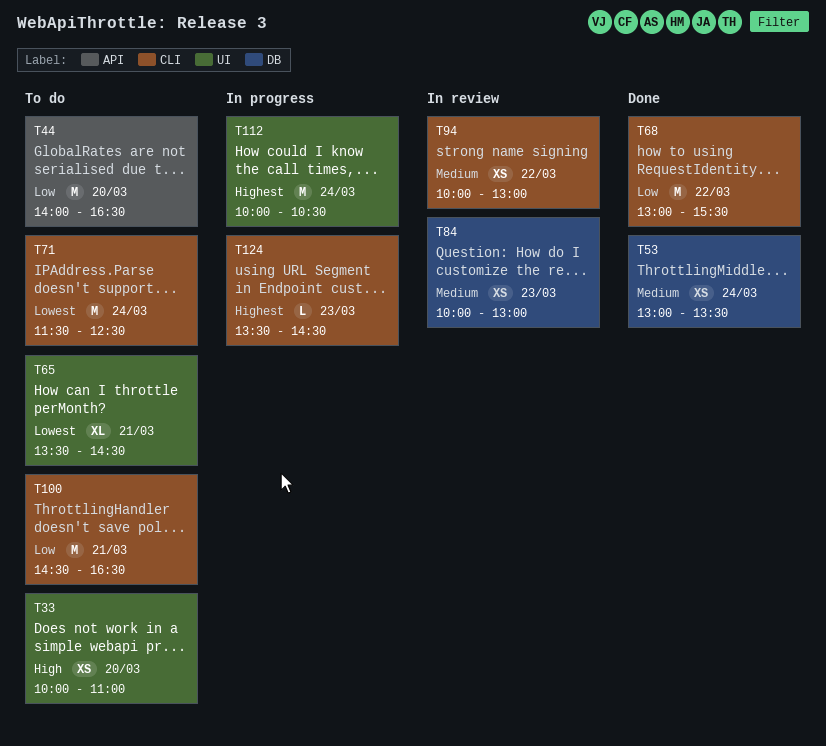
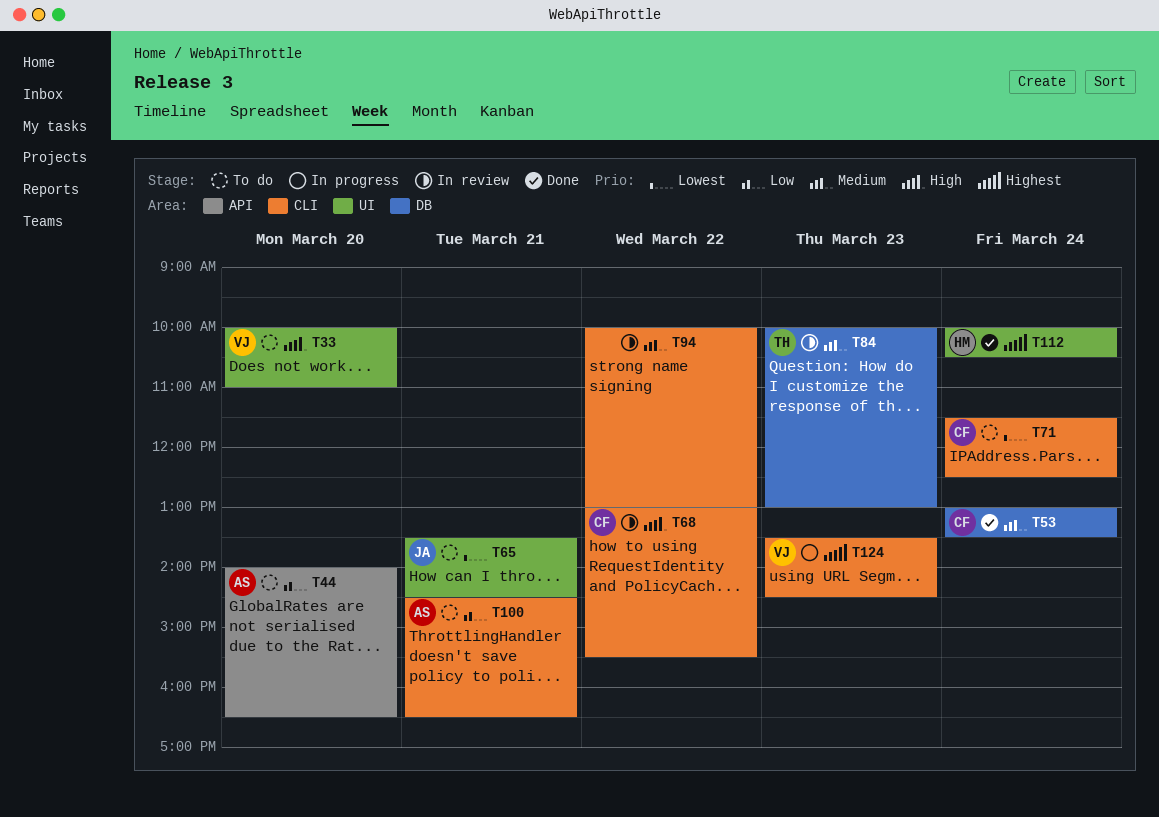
T68, status: Done -> In review
T68, priority: Low -> High
T112, status: In progress -> Done

